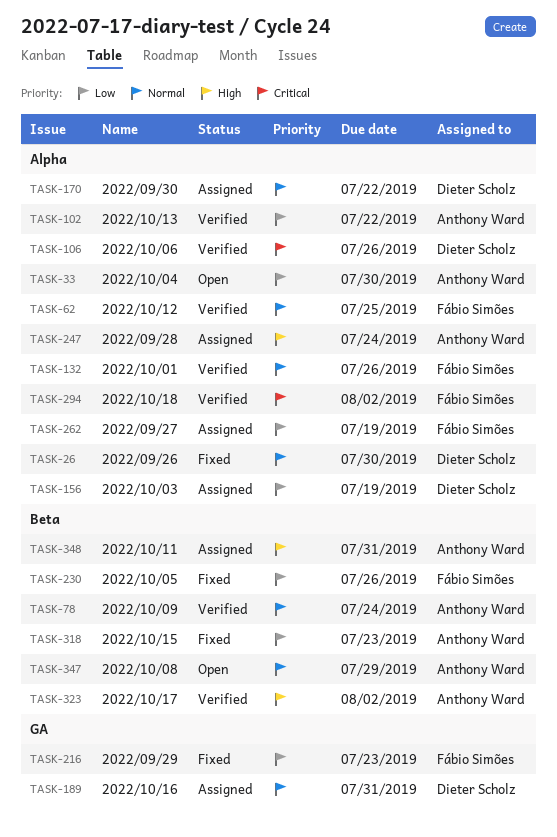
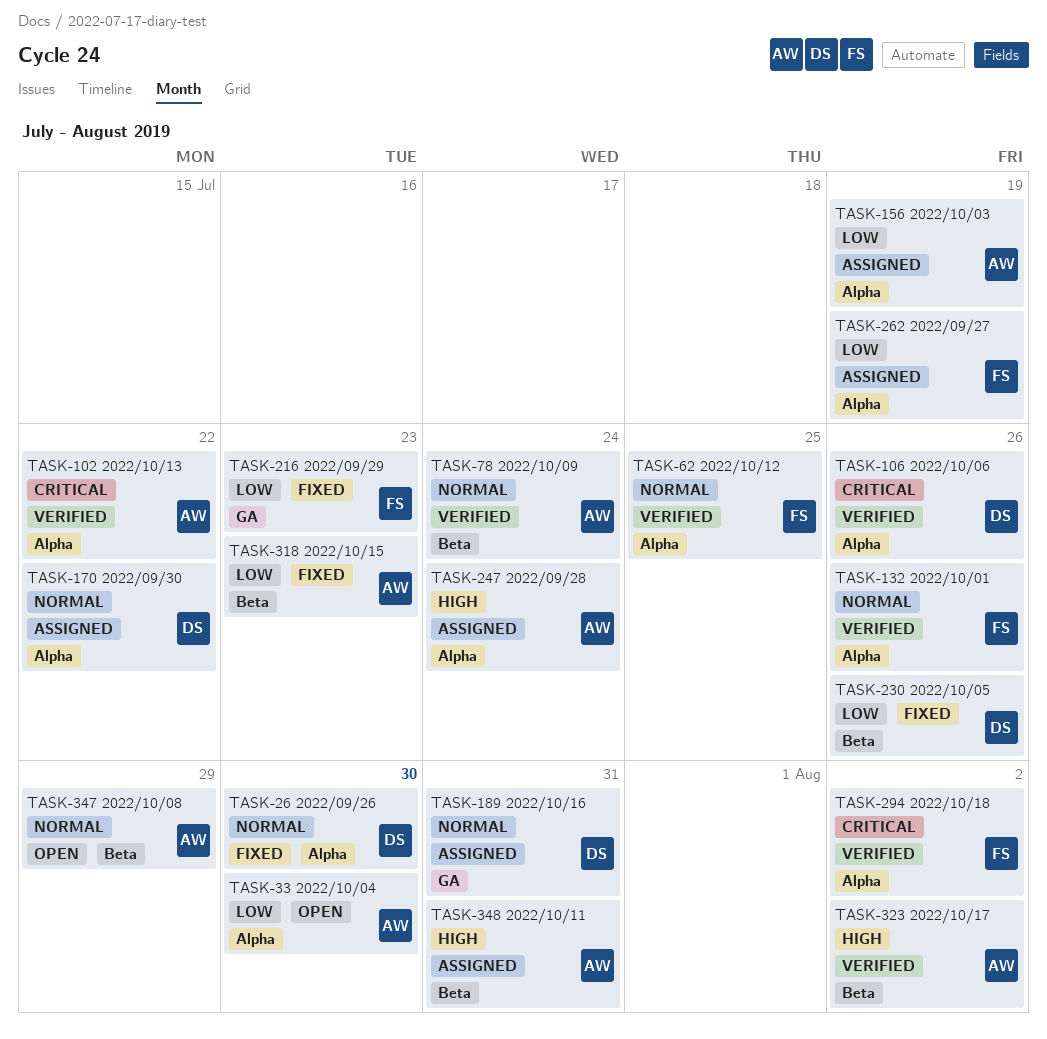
TASK-102, priority: Low -> Critical
TASK-156, owner: Dieter Scholz -> Anthony Ward
TASK-230, owner: Fábio Simões -> Dieter Scholz

